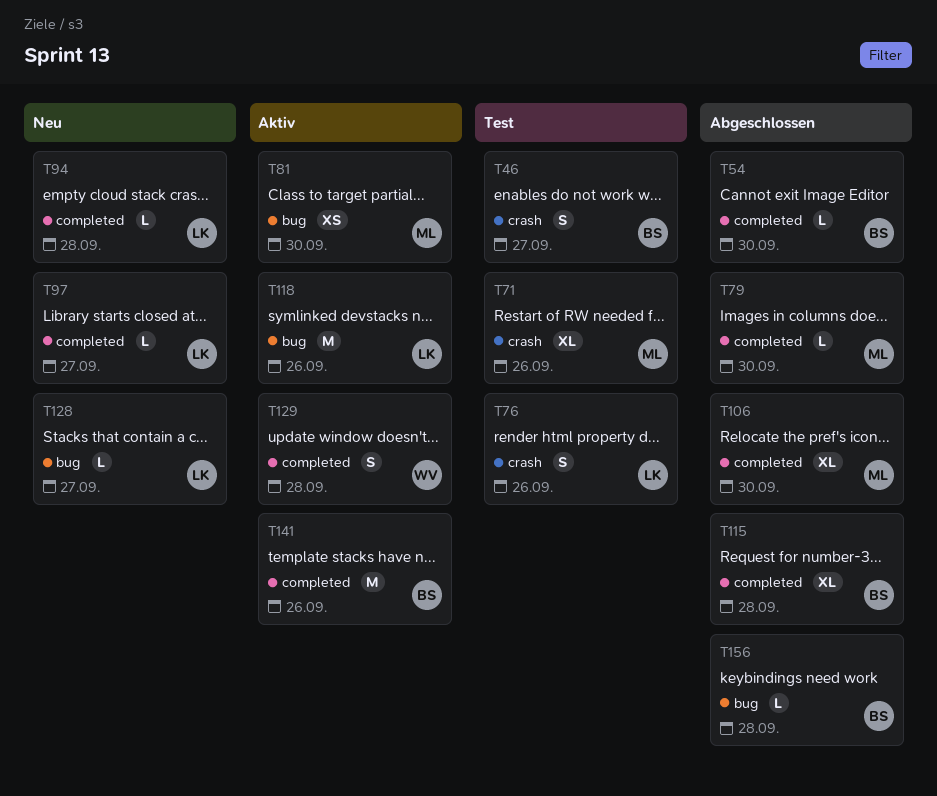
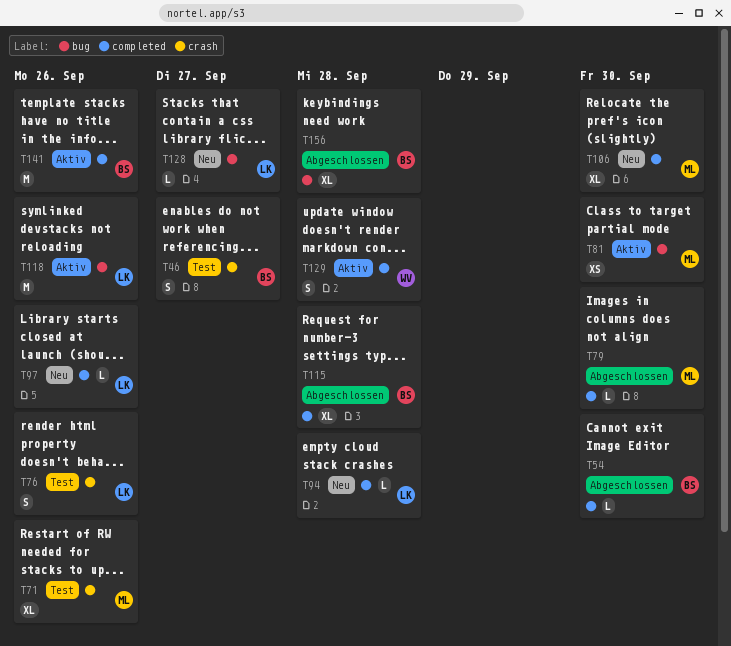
T97, due: Sep 27 -> Sep 26
T106, status: Abgeschlossen -> Neu
T156, estimate: L -> XL

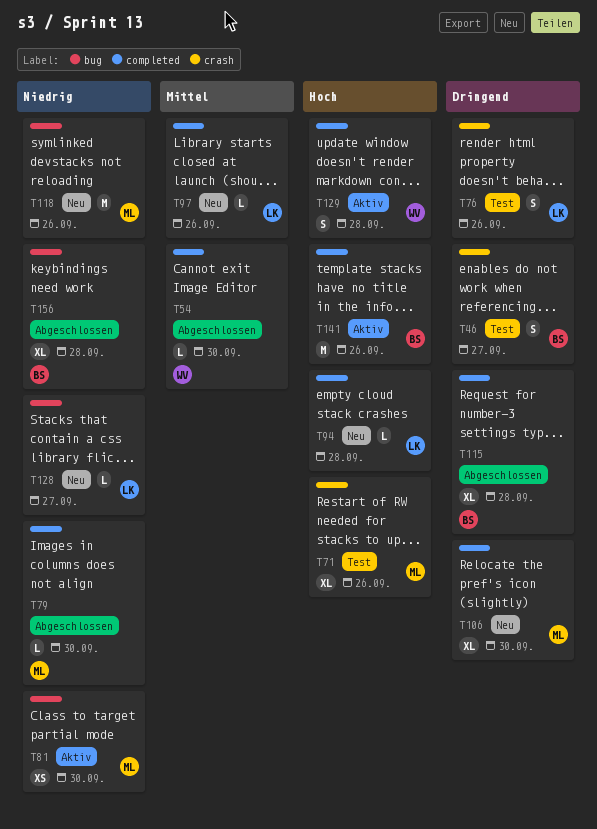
T54, owner: BS -> WV
T118, status: Aktiv -> Neu
T118, owner: LK -> ML

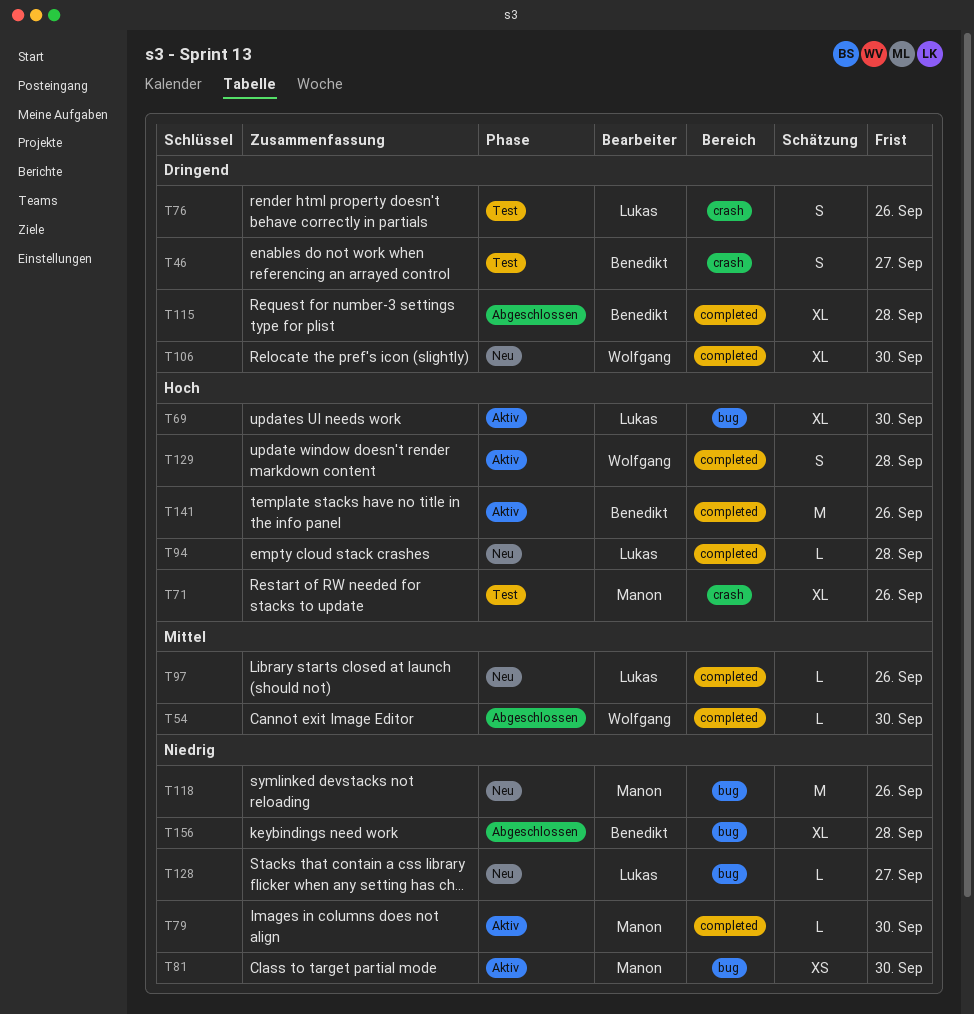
T69: none -> present
T79, status: Abgeschlossen -> Aktiv
T106, owner: Manon -> Wolfgang

